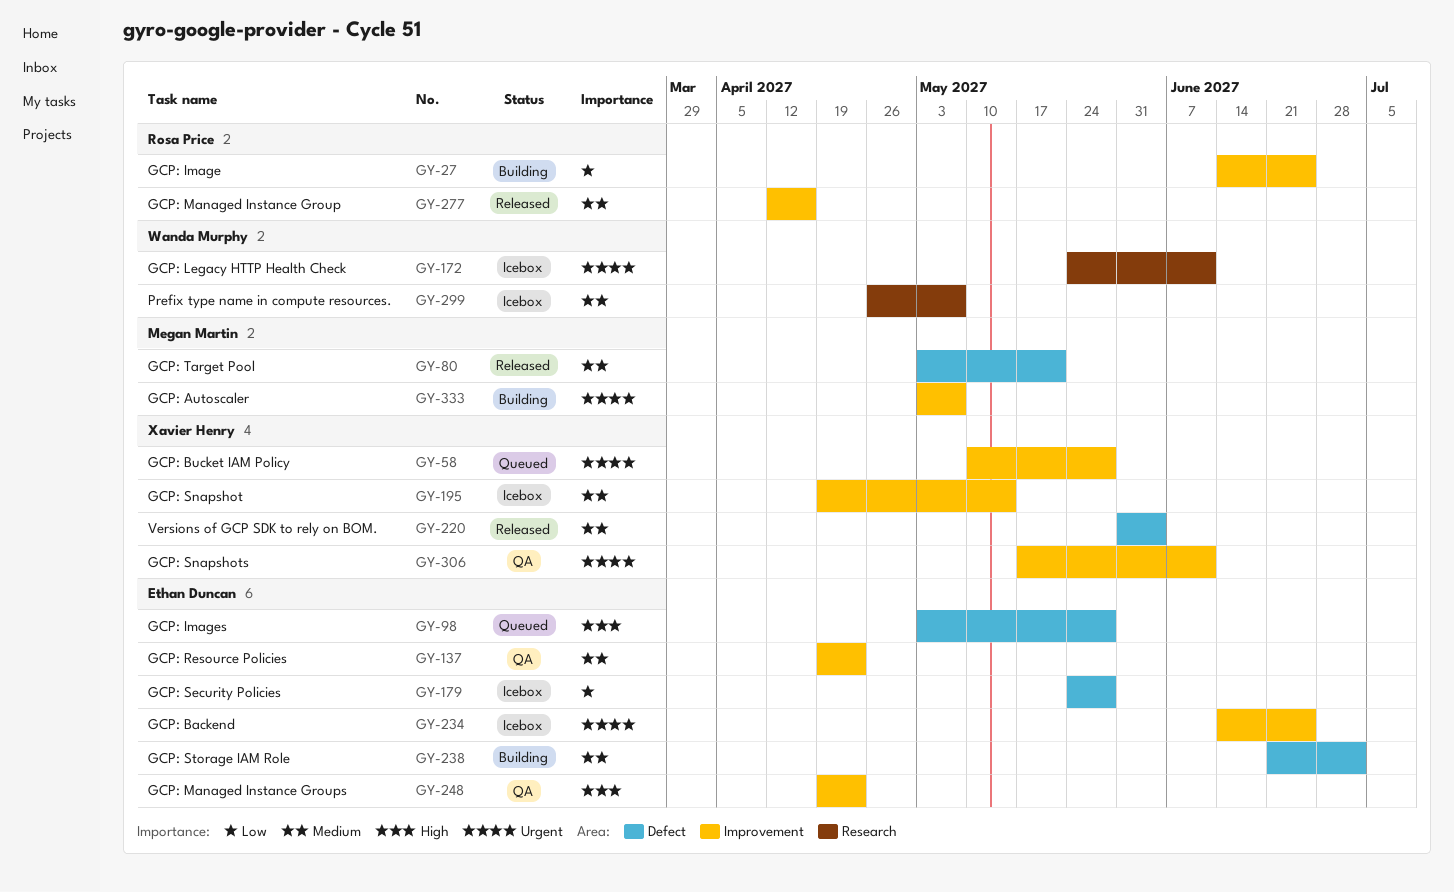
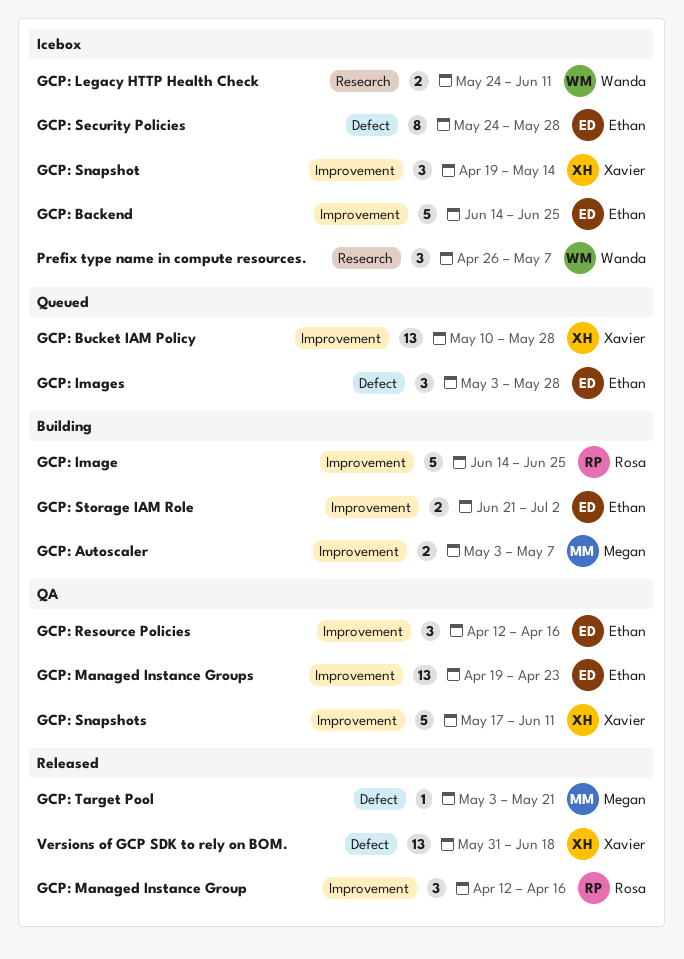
GCP: Resource Policies, start: Apr 19 -> Apr 12
GCP: Resource Policies, due: Apr 23 -> Apr 16
GCP: Storage IAM Role, label: Defect -> Improvement
Versions of GCP SDK to rely on BOM., due: Jun 4 -> Jun 18

